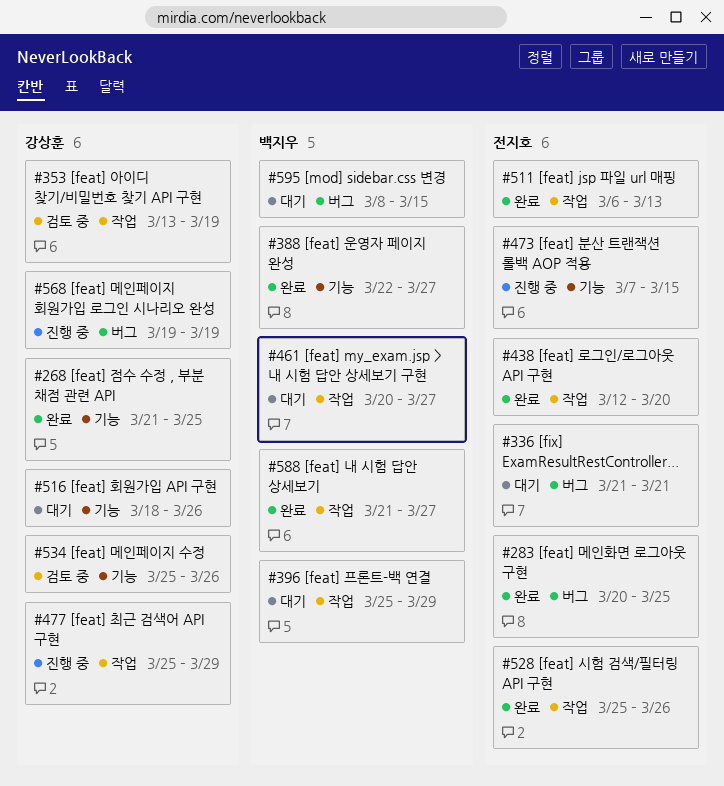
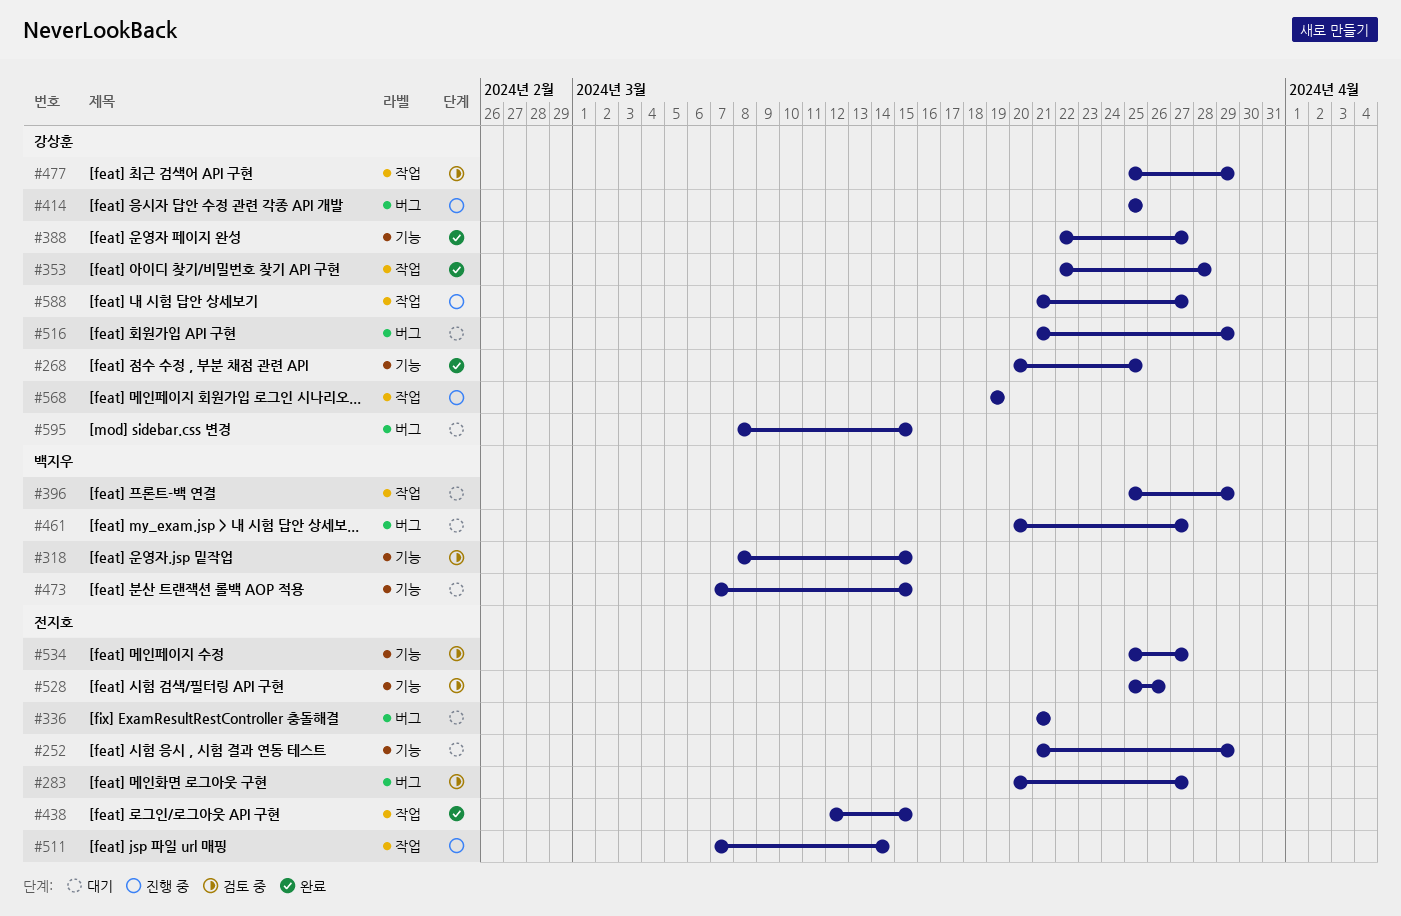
#252: none -> present
#268, start: Mar 21 -> Mar 20
#283, status: 완료 -> 검토 중
#283, due: Mar 25 -> Mar 27
#318: none -> present
#353, status: 검토 중 -> 완료
#353, start: Mar 13 -> Mar 22
#353, due: Mar 19 -> Mar 28
#388, owner: 백지우 -> 강상훈
#414: none -> present
#438, due: Mar 20 -> Mar 15
#461, label: 작업 -> 버그
#473, status: 진행 중 -> 대기
#473, owner: 전지호 -> 백지우
#477, status: 진행 중 -> 검토 중
#511, status: 완료 -> 진행 중
#511, start: Mar 6 -> Mar 7
#511, due: Mar 13 -> Mar 14
#516, label: 기능 -> 버그
#516, start: Mar 18 -> Mar 21
#516, due: Mar 26 -> Mar 29
#528, status: 완료 -> 검토 중
#528, label: 작업 -> 기능
#534, owner: 강상훈 -> 전지호
#534, due: Mar 26 -> Mar 27
#568, label: 버그 -> 작업
#588, status: 완료 -> 진행 중
#588, owner: 백지우 -> 강상훈
#595, owner: 백지우 -> 강상훈

